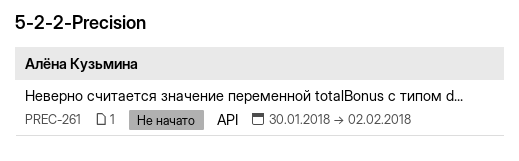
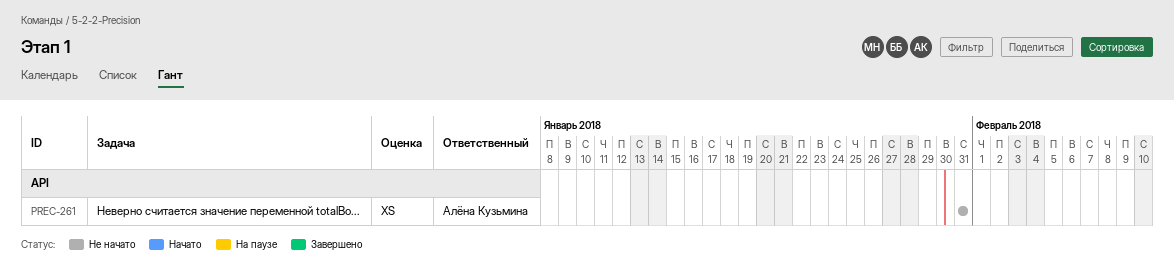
PREC-261, start: Jan 30 -> Jan 31
PREC-261, due: Feb 2 -> Jan 31

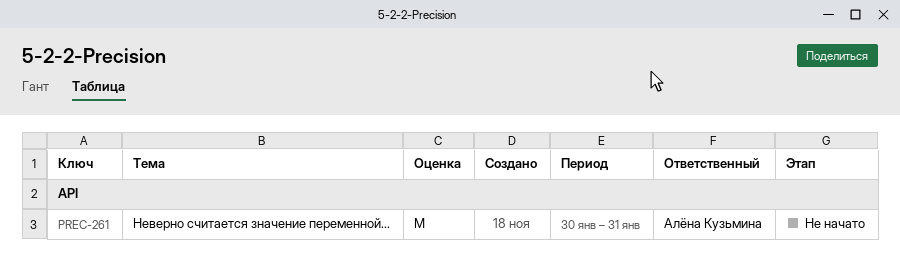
PREC-261, estimate: XS -> M
PREC-261, start: Jan 31 -> Jan 30

